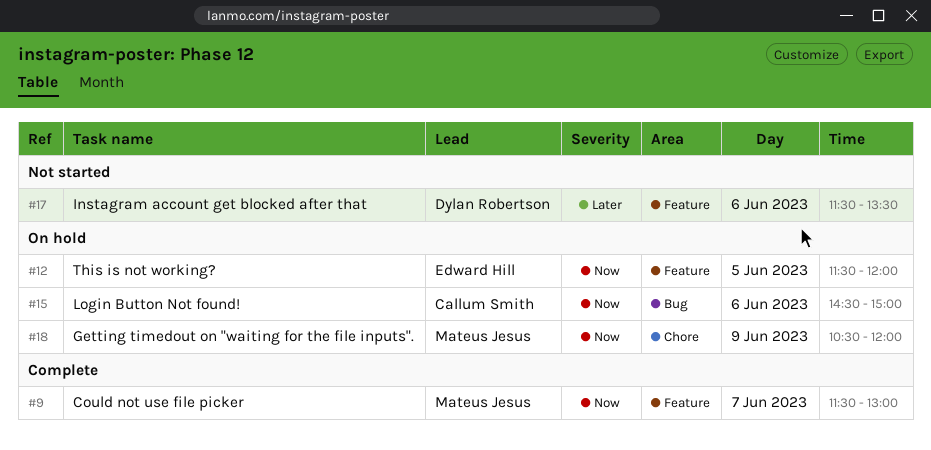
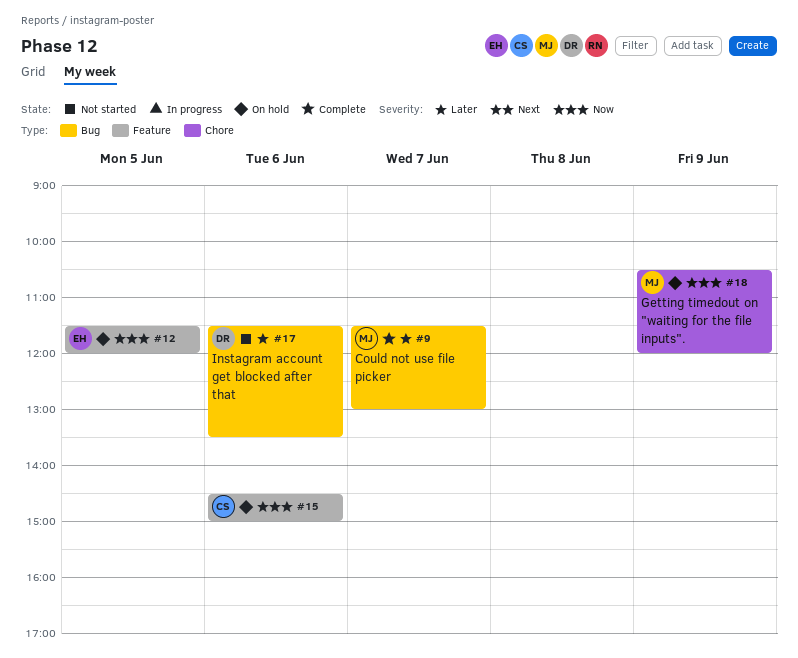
#9, priority: Now -> Later
#9, label: Feature -> Bug
#15, label: Bug -> Feature
#17, label: Feature -> Bug

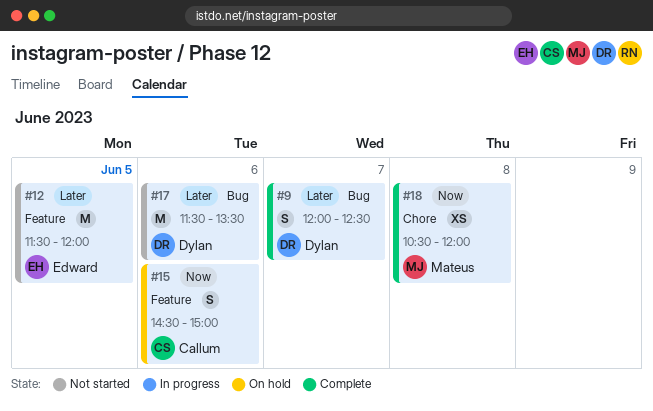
#9, owner: Mateus -> Dylan
#9, begins: 11:30 -> 12:00
#9, ends: 13:00 -> 12:30
#12, status: On hold -> Not started
#12, priority: Now -> Later
#18, status: On hold -> Complete
#18, day: Jun 9 -> Jun 8

